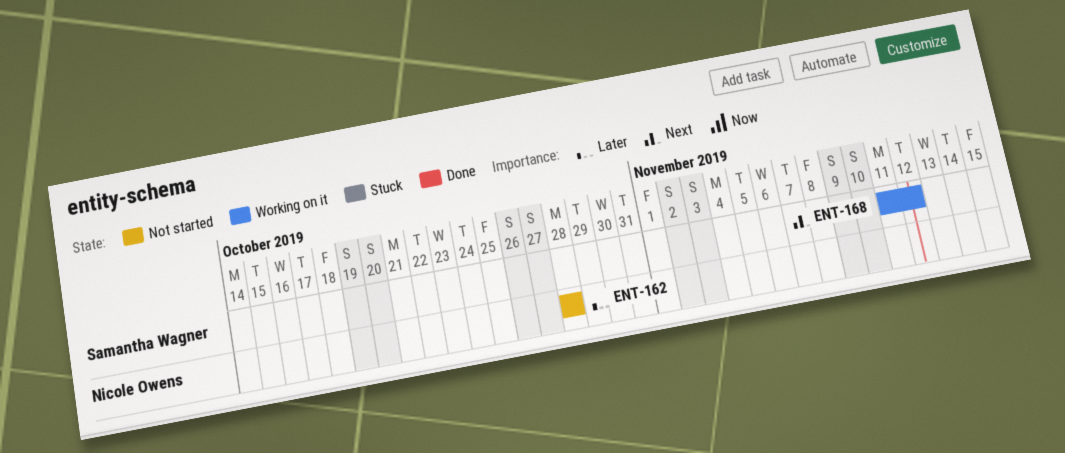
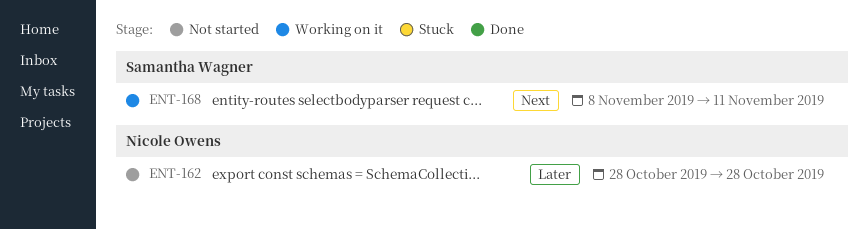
ENT-168, start: Nov 11 -> Nov 8
ENT-168, due: Nov 12 -> Nov 11

